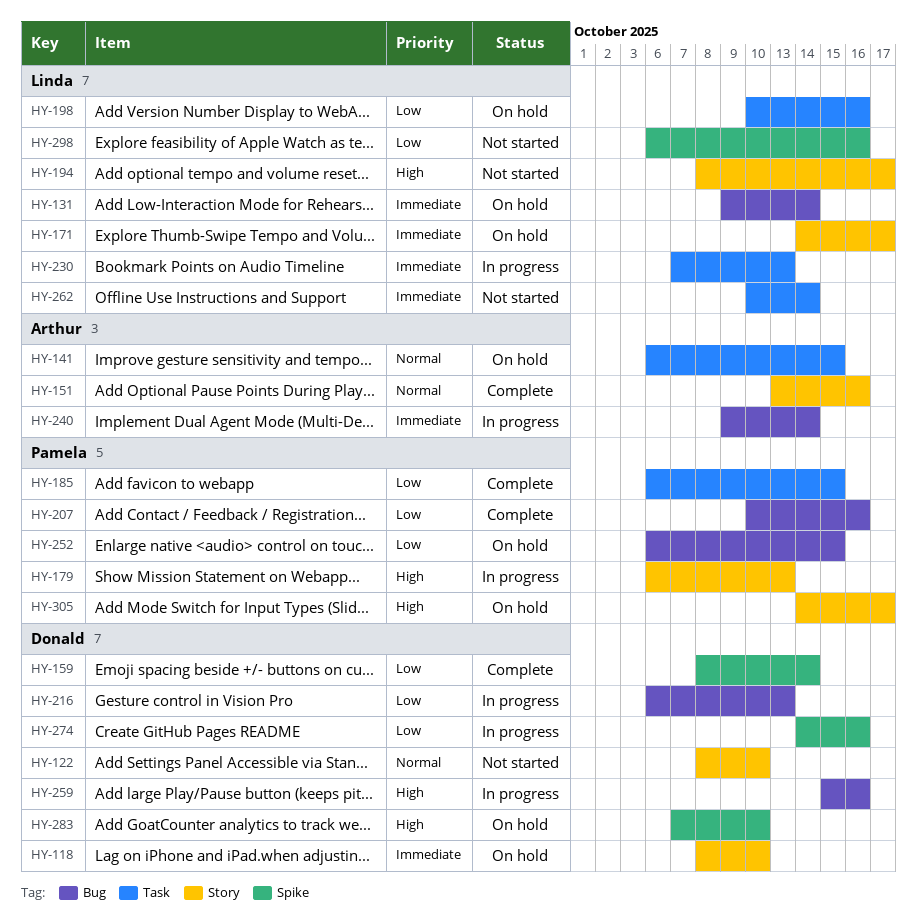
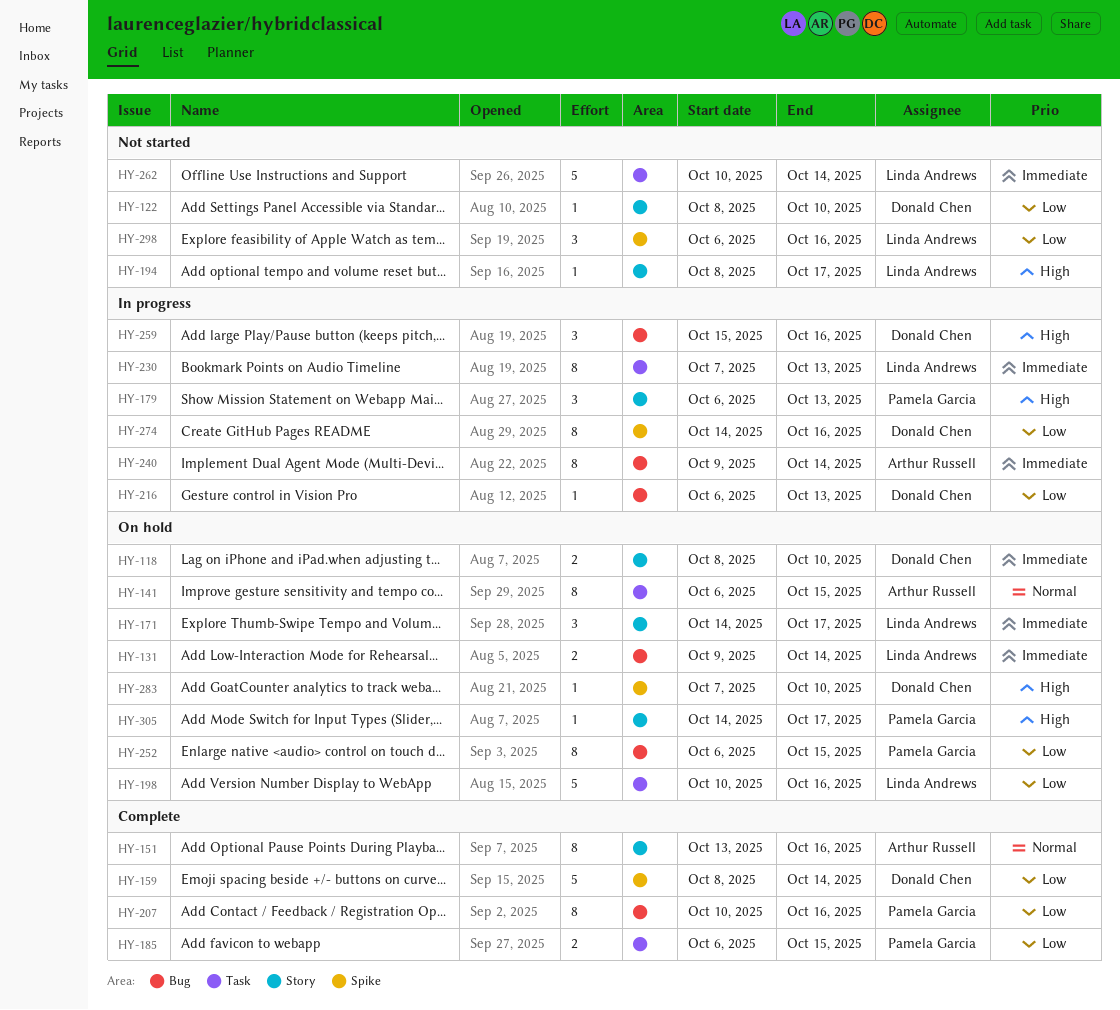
HY-122, priority: Normal -> Low

